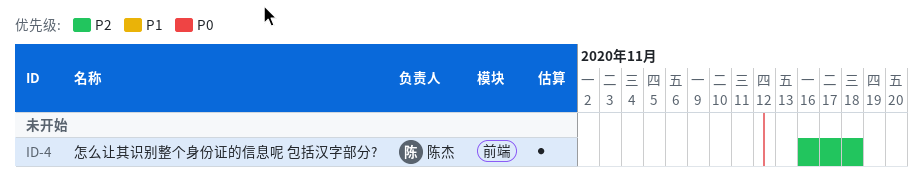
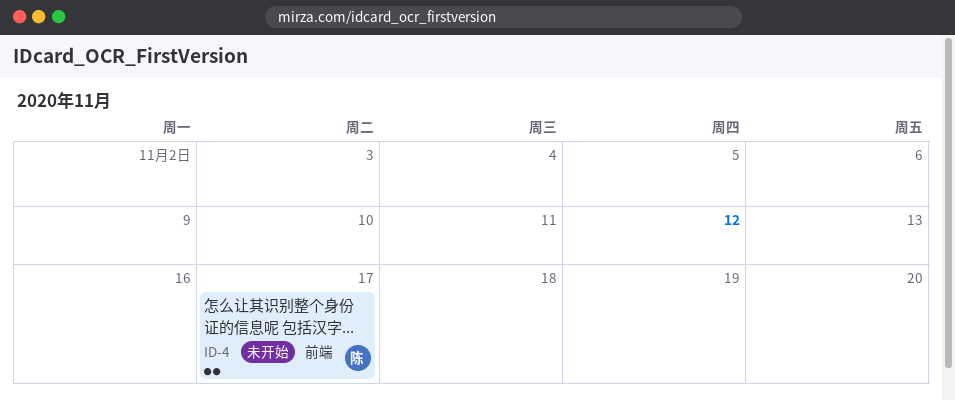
ID-4, estimate: 1 -> 2
ID-4, due: Nov 18 -> Nov 17

